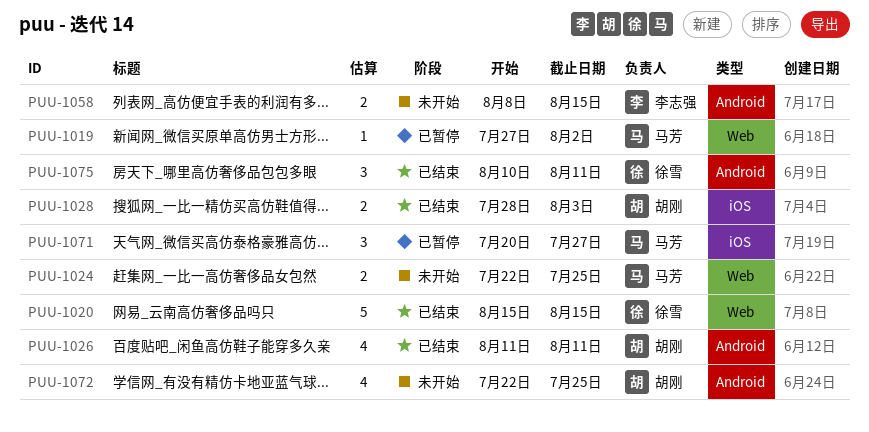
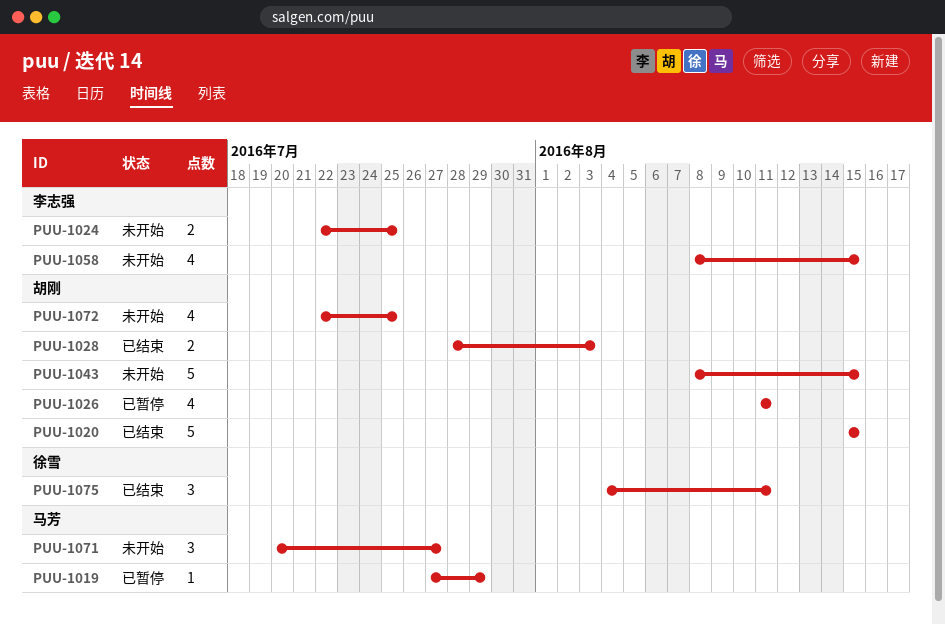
PUU-1019, due: Aug 2 -> Jul 29
PUU-1020, owner: 徐雪 -> 胡刚
PUU-1024, owner: 马芳 -> 李志强
PUU-1026, status: 已结束 -> 已暂停
PUU-1043: none -> present
PUU-1058, estimate: 2 -> 4
PUU-1071, status: 已暂停 -> 未开始
PUU-1075, start: Aug 10 -> Aug 4

